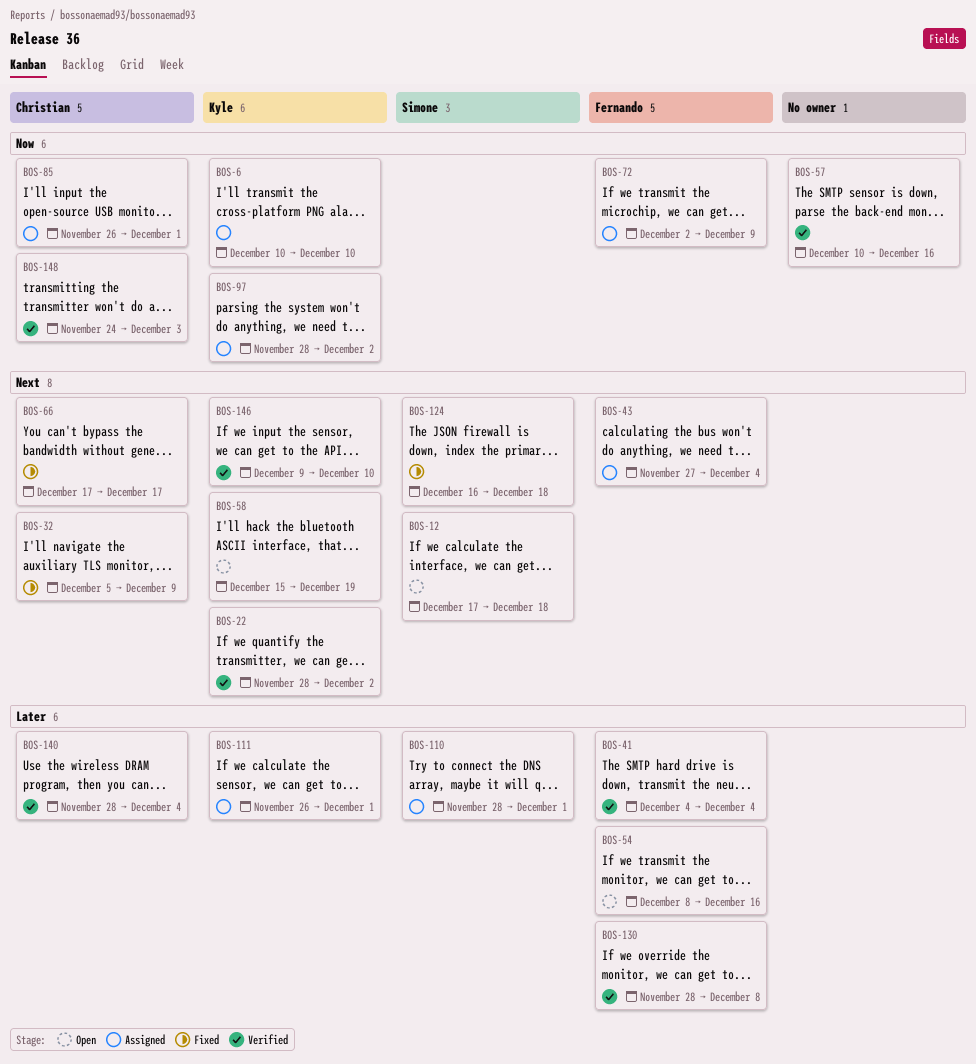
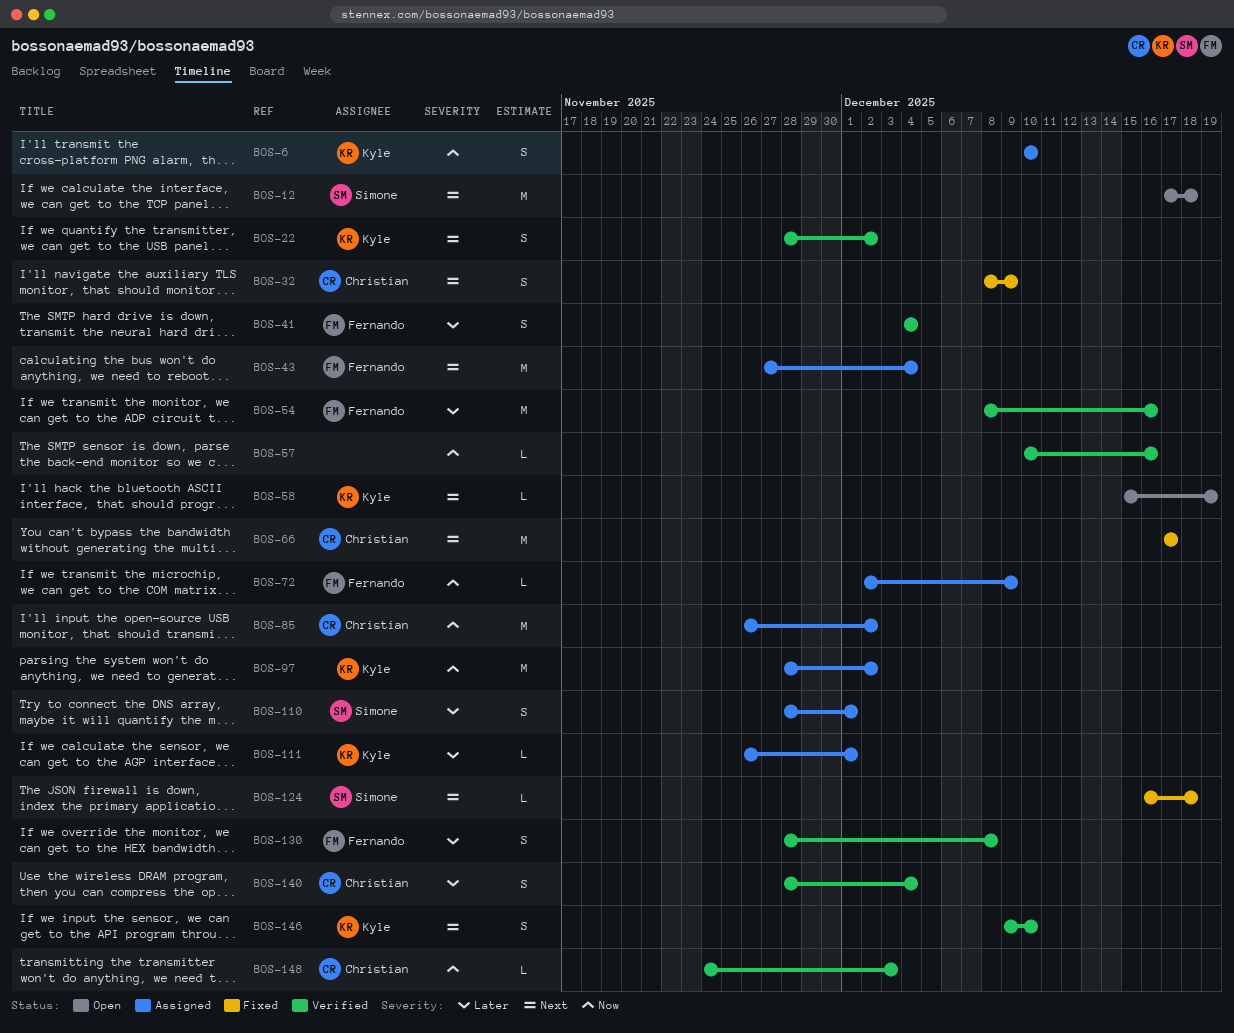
BOS-32, start: Dec 5 -> Dec 8
BOS-54, status: Open -> Verified
BOS-85, due: Dec 1 -> Dec 2

